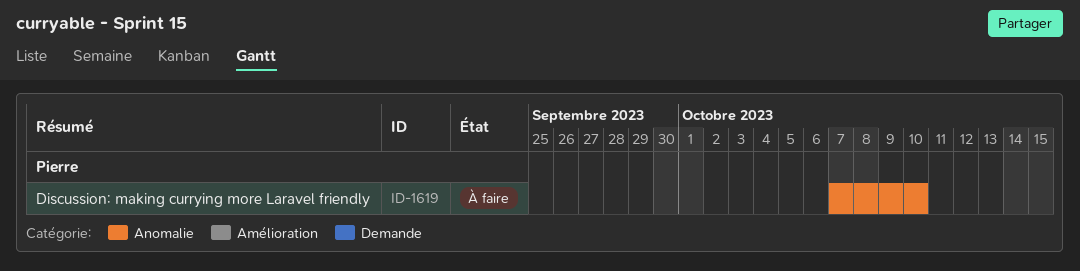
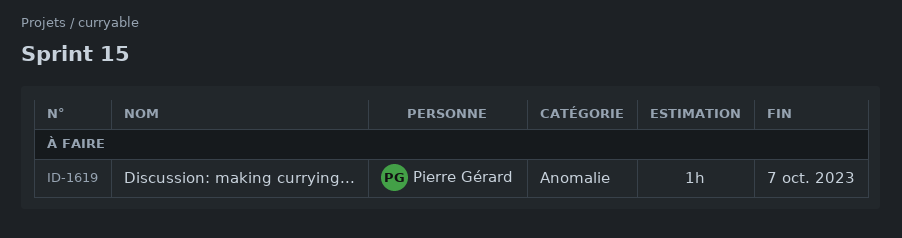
ID-1619, due: Oct 10 -> Oct 7

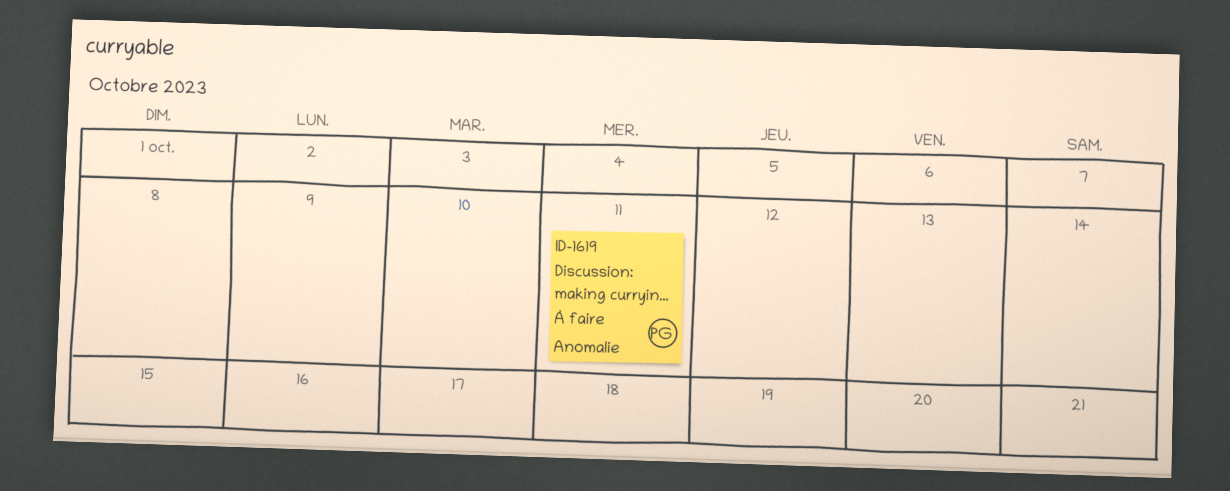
ID-1619, due: Oct 7 -> Oct 11

